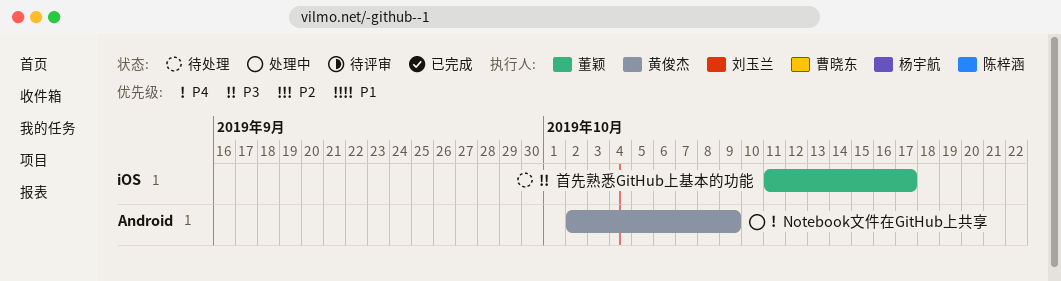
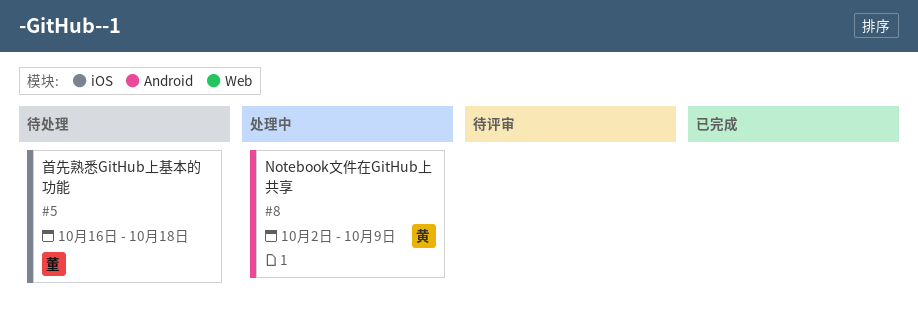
首先熟悉GitHub上基本的功能, start: Oct 11 -> Oct 16
首先熟悉GitHub上基本的功能, due: Oct 17 -> Oct 18

